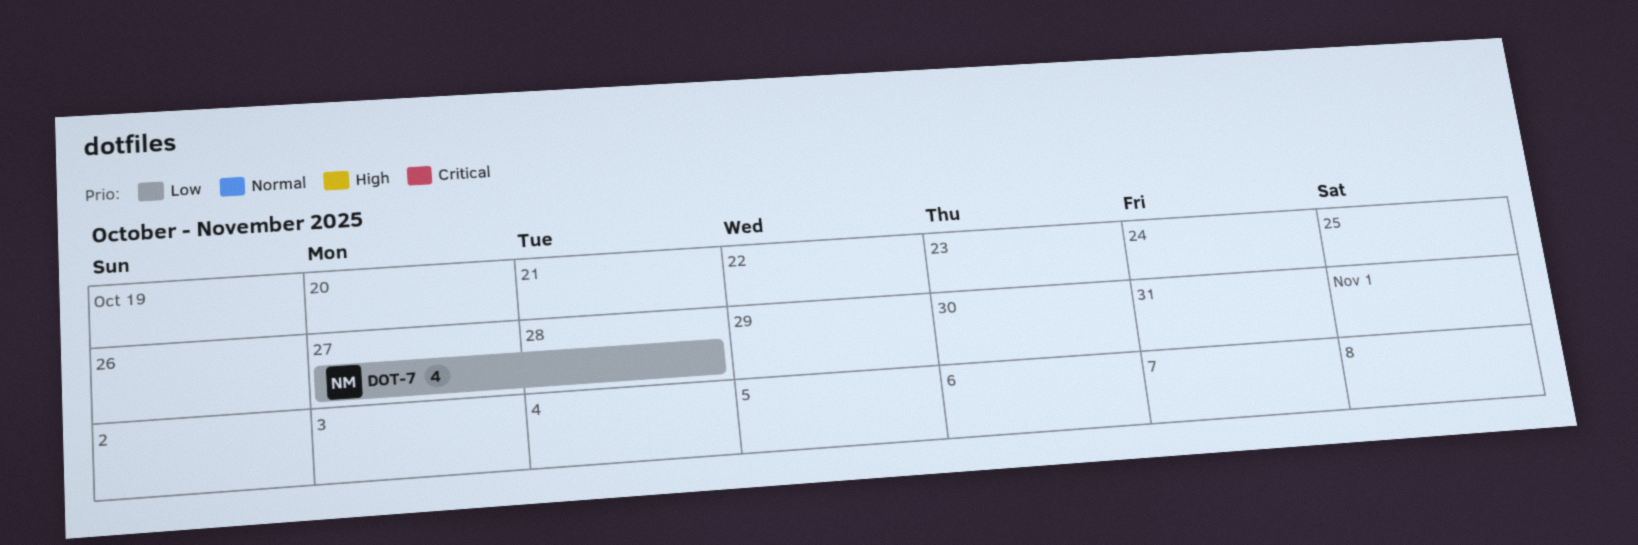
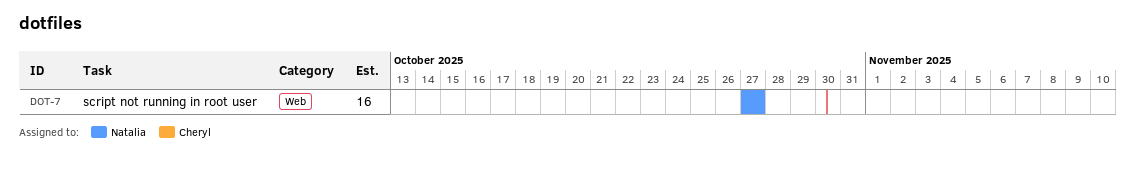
DOT-7, estimate: 4 -> 16
DOT-7, due: Oct 28 -> Oct 27

